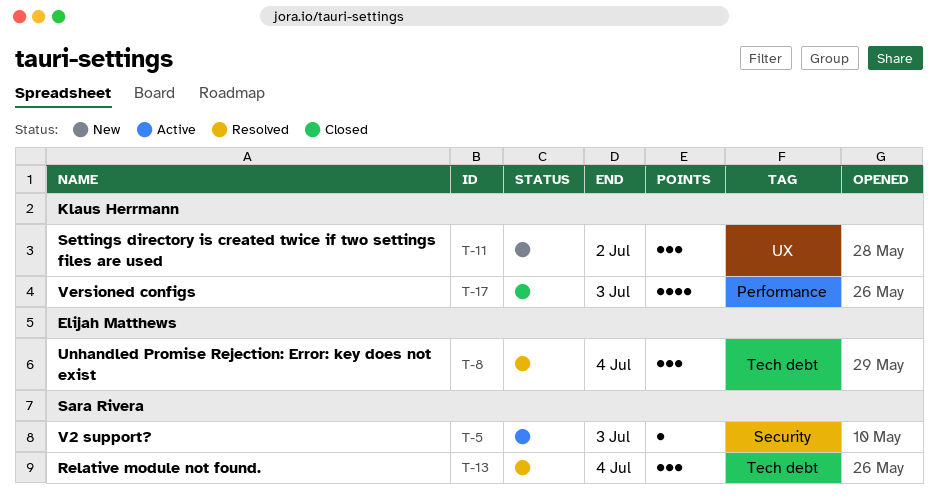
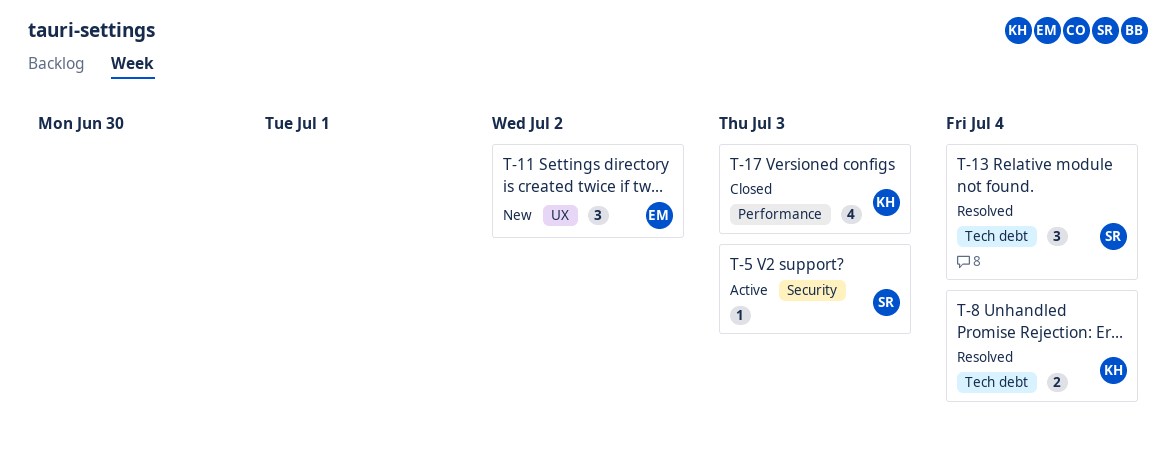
T-8, owner: Elijah Matthews -> Klaus Herrmann
T-8, estimate: 3 -> 2
T-11, owner: Klaus Herrmann -> Elijah Matthews

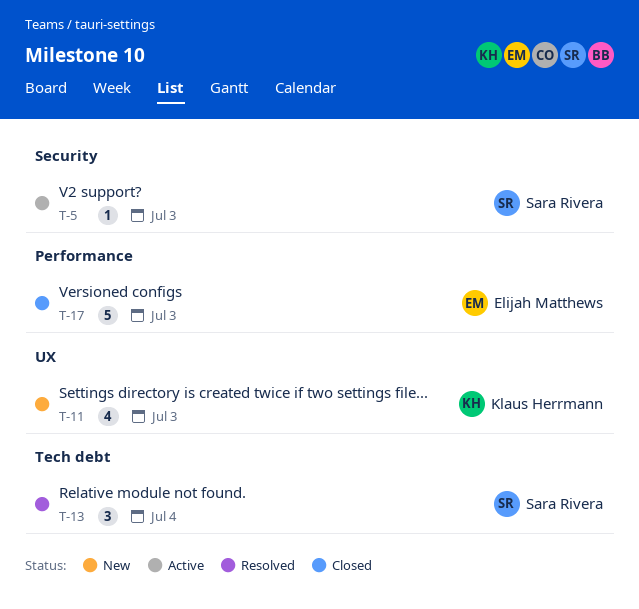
T-8: present -> none
T-11, owner: Elijah Matthews -> Klaus Herrmann
T-11, estimate: 3 -> 4
T-11, due: Jul 2 -> Jul 3
T-17, owner: Klaus Herrmann -> Elijah Matthews
T-17, estimate: 4 -> 5

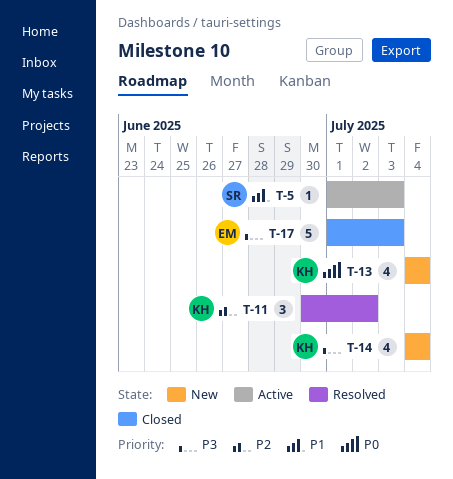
T-11, status: New -> Resolved
T-11, estimate: 4 -> 3
T-11, due: Jul 3 -> Jul 2
T-13, status: Resolved -> New
T-13, owner: Sara Rivera -> Klaus Herrmann
T-13, estimate: 3 -> 4
T-14: none -> present

